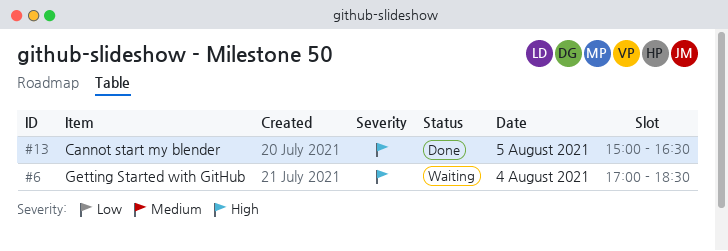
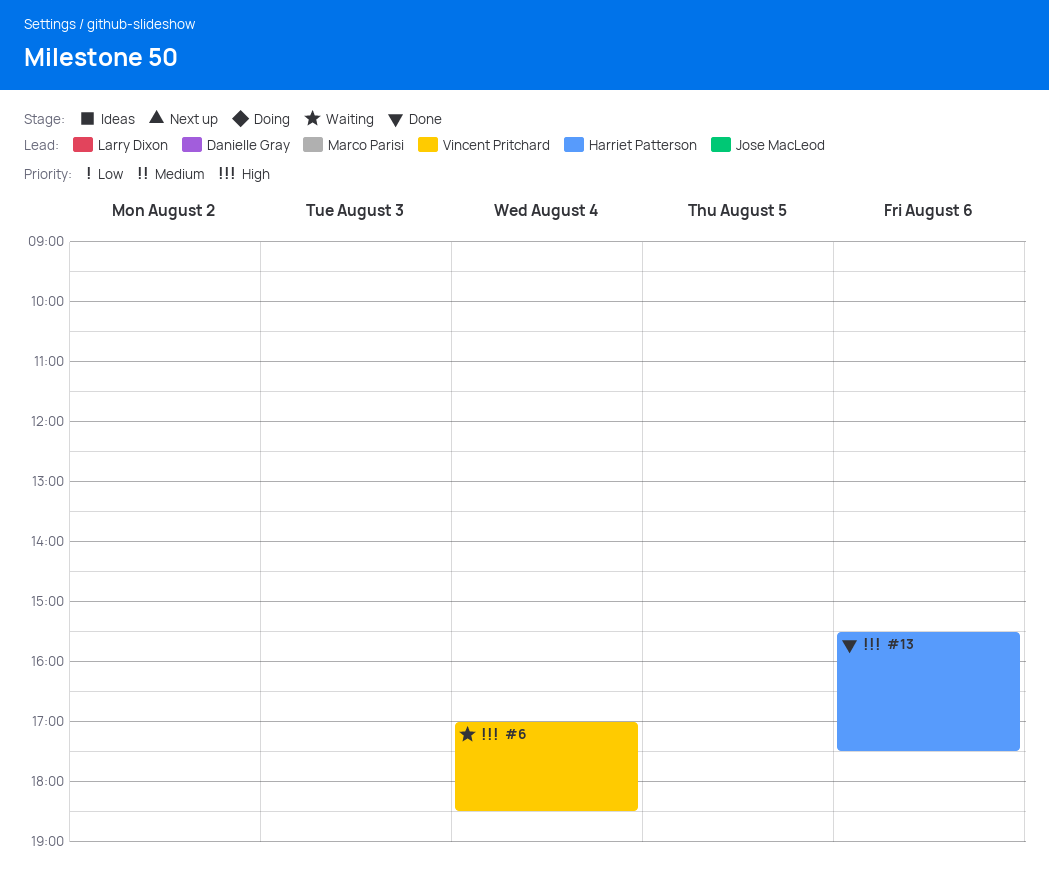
#13, day: Aug 5 -> Aug 6
#13, begins: 15:00 -> 15:30
#13, ends: 16:30 -> 17:30

